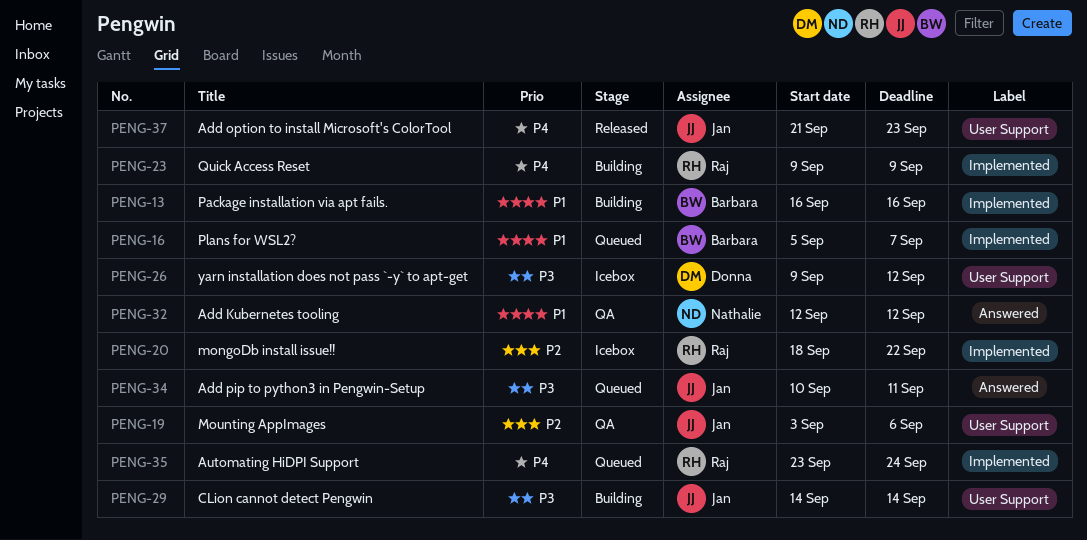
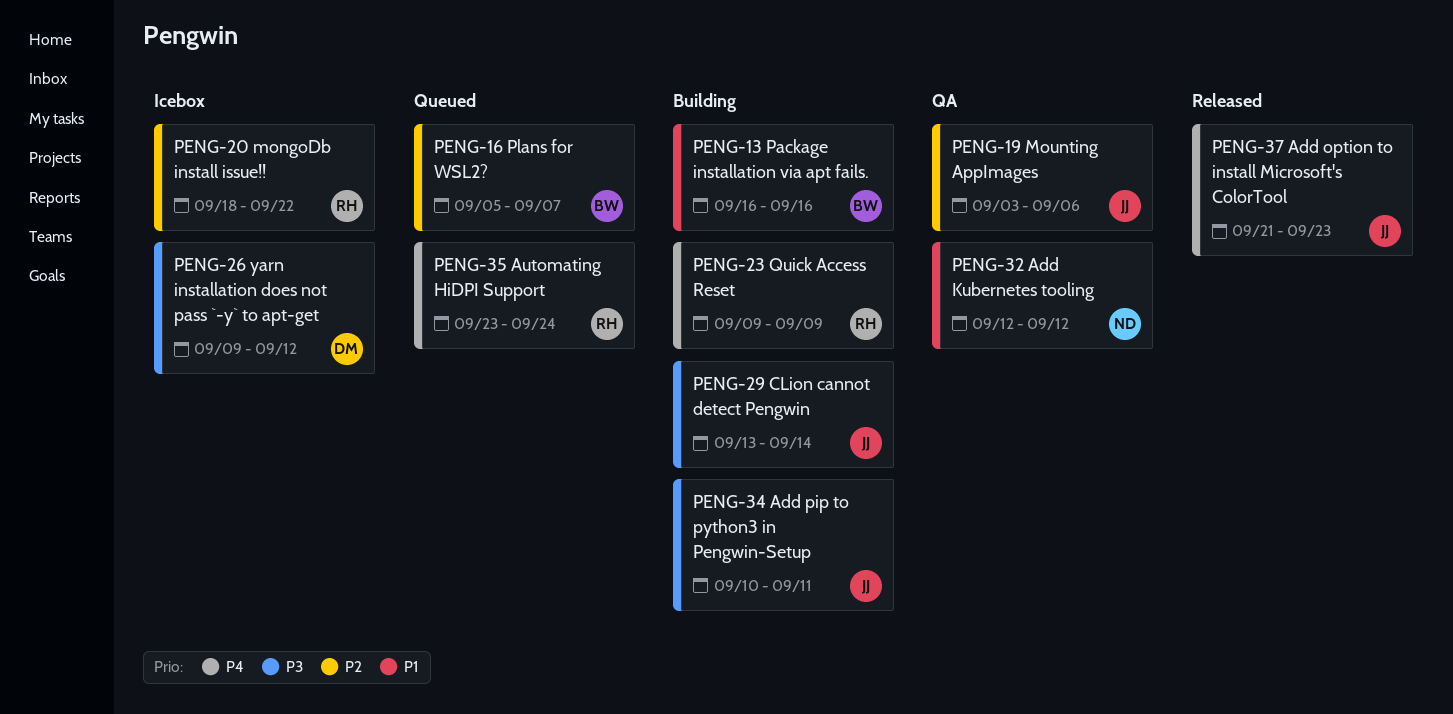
PENG-16, priority: P1 -> P2
PENG-29, start: Sep 14 -> Sep 13
PENG-34, status: Queued -> Building

